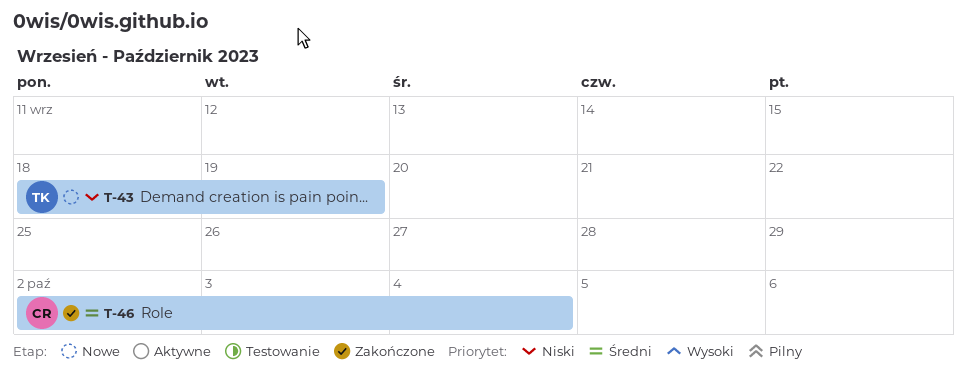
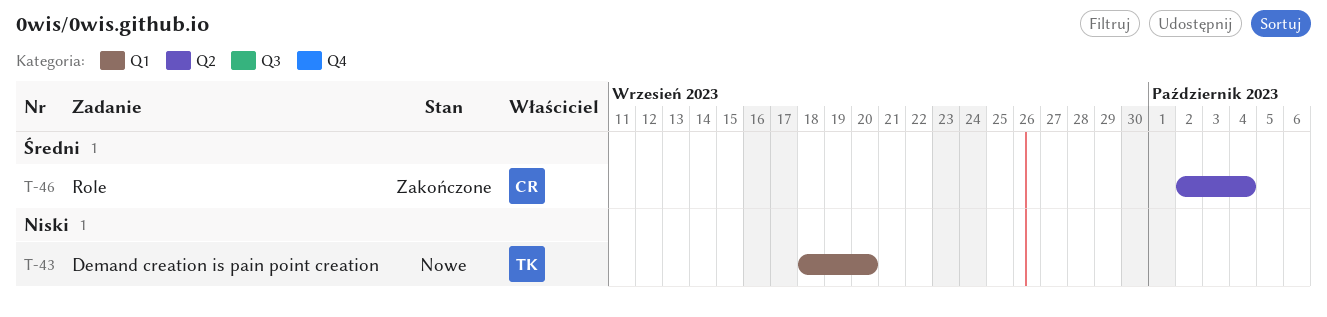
T-43, due: Sep 19 -> Sep 20

